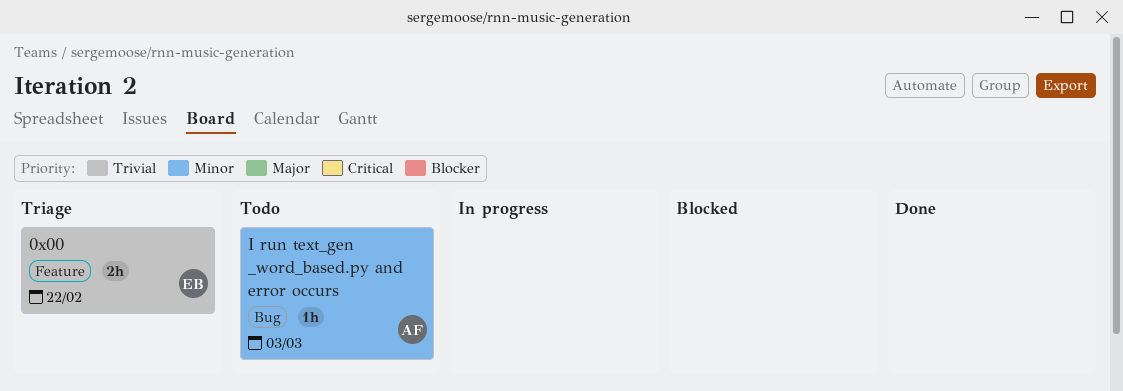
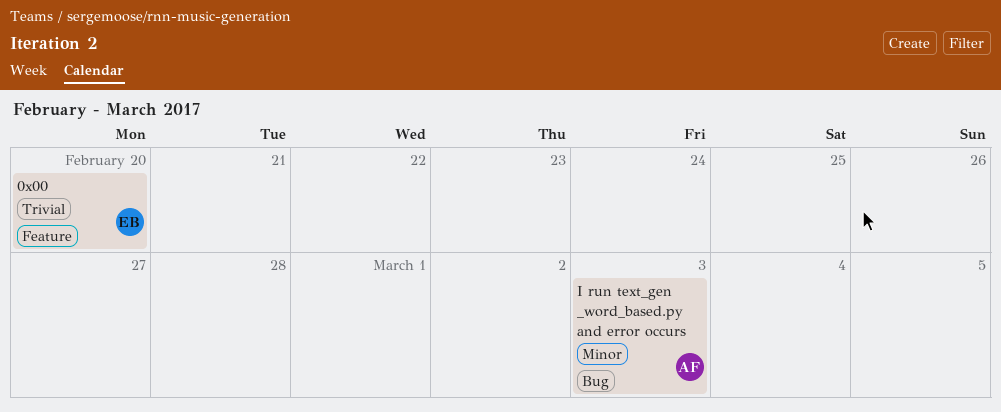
0x00, due: Feb 22 -> Feb 20

